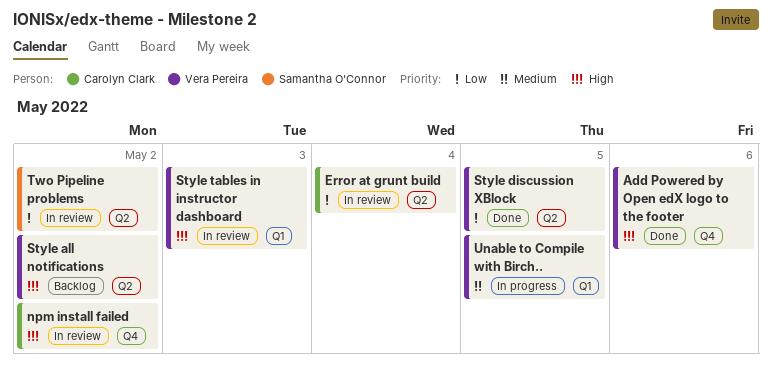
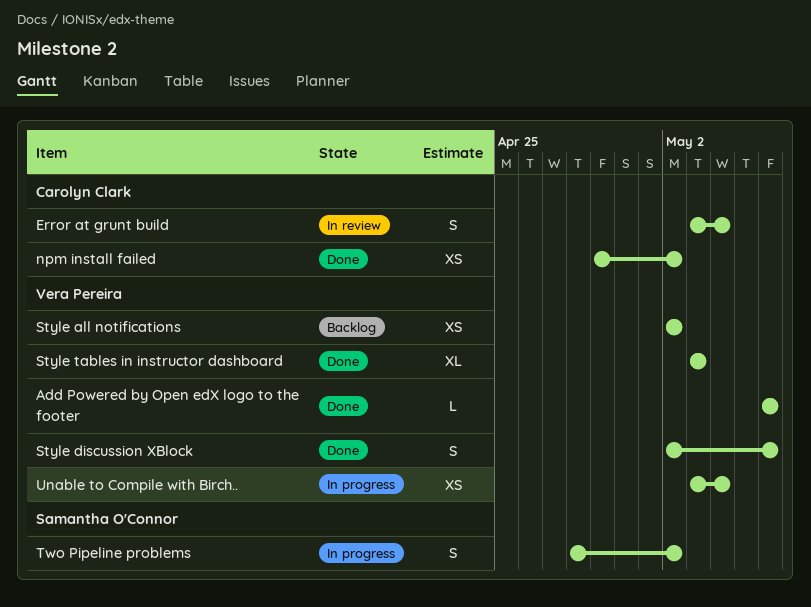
npm install failed, status: In review -> Done
Style discussion XBlock, due: May 5 -> May 6
Style tables in instructor dashboard, status: In review -> Done
Two Pipeline problems, status: In review -> In progress
Unable to Compile with Birch.., due: May 5 -> May 4

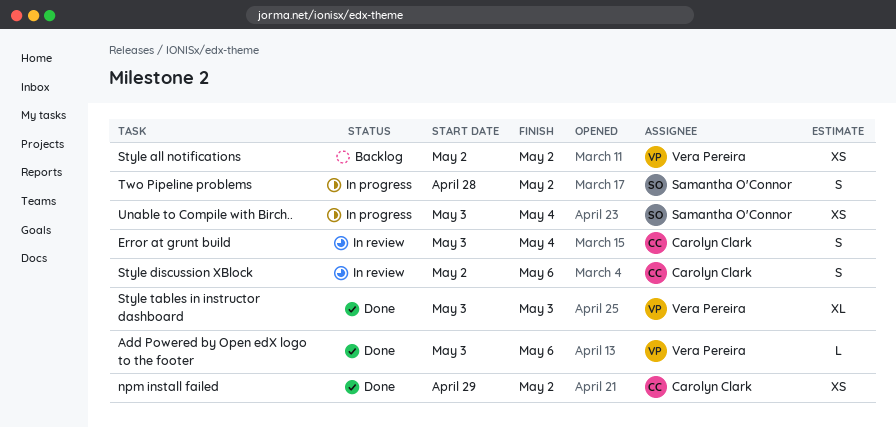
Add Powered by Open edX logo to the footer, start: May 6 -> May 3
Style discussion XBlock, status: Done -> In review
Style discussion XBlock, owner: Vera Pereira -> Carolyn Clark
Unable to Compile with Birch.., owner: Vera Pereira -> Samantha O'Connor

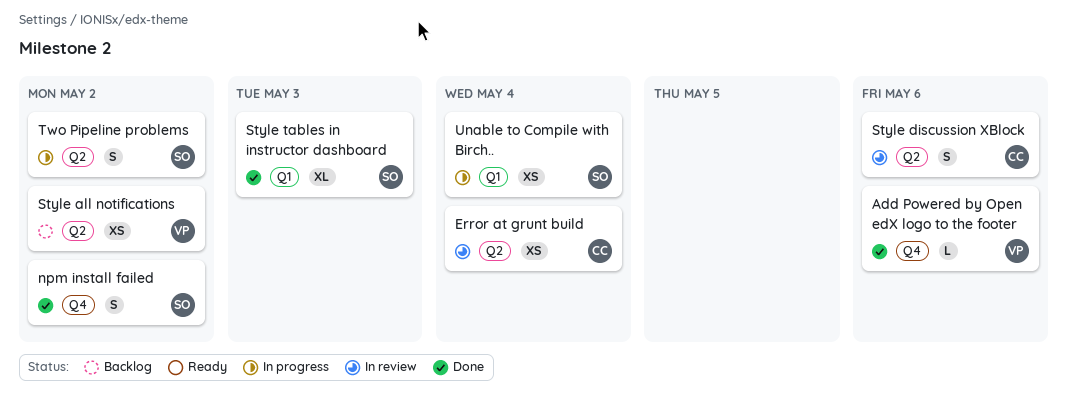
Error at grunt build, estimate: S -> XS
npm install failed, owner: Carolyn Clark -> Samantha O'Connor
npm install failed, estimate: XS -> S
Style tables in instructor dashboard, owner: Vera Pereira -> Samantha O'Connor

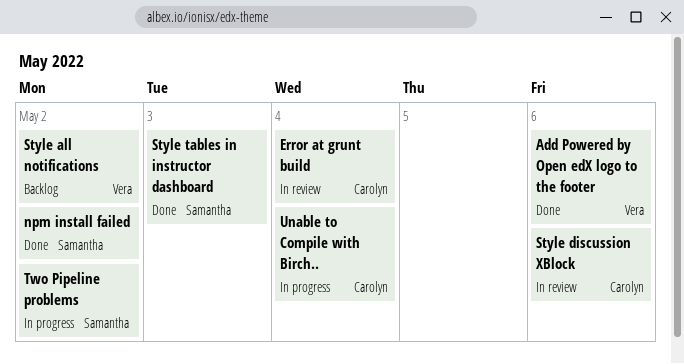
Unable to Compile with Birch.., owner: Samantha -> Carolyn

